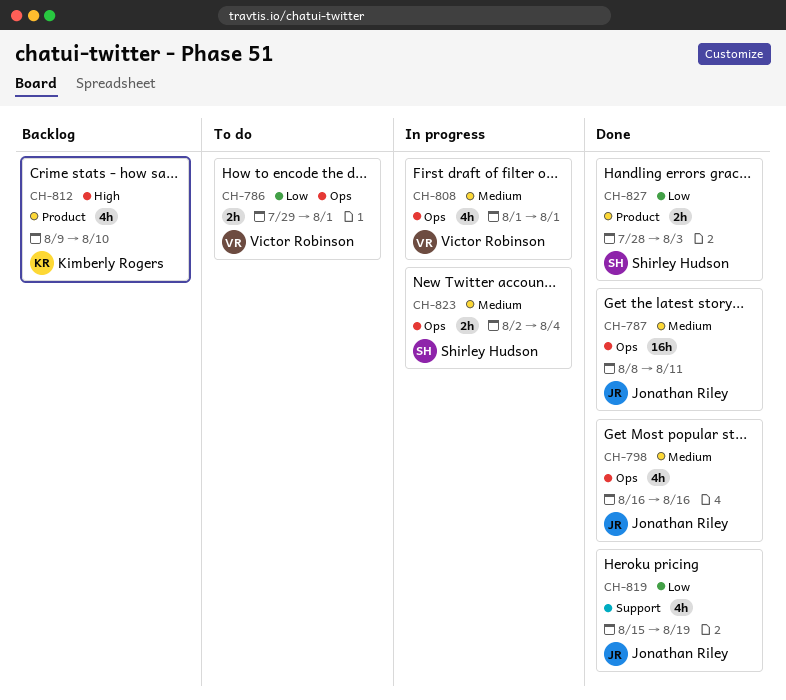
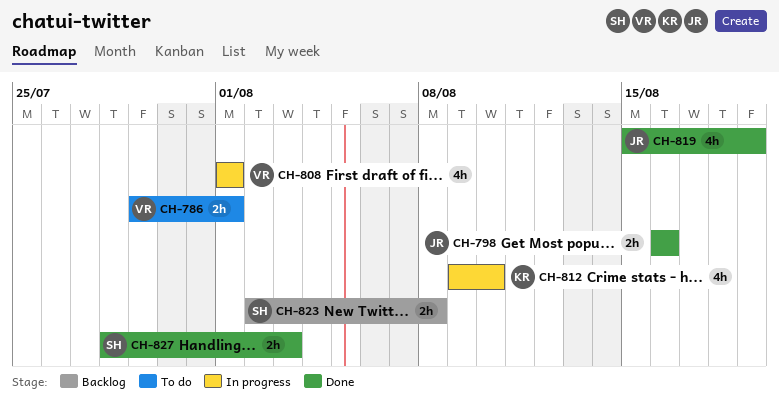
CH-787: present -> none
CH-798, estimate: 4h -> 2h
CH-812, status: Backlog -> In progress
CH-823, status: In progress -> Backlog
CH-823, due: Aug 4 -> Aug 8

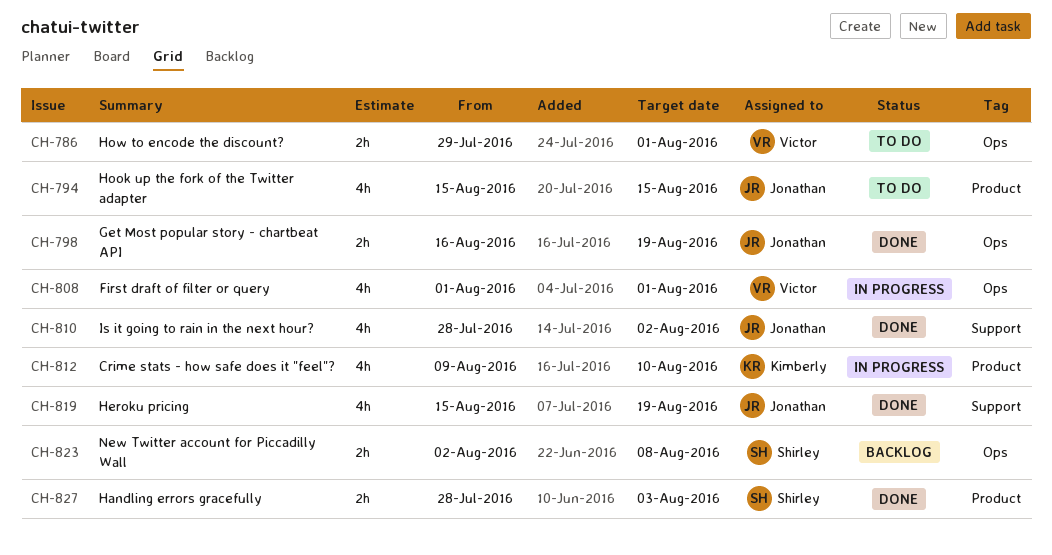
CH-794: none -> present
CH-798, due: Aug 16 -> Aug 19
CH-810: none -> present

